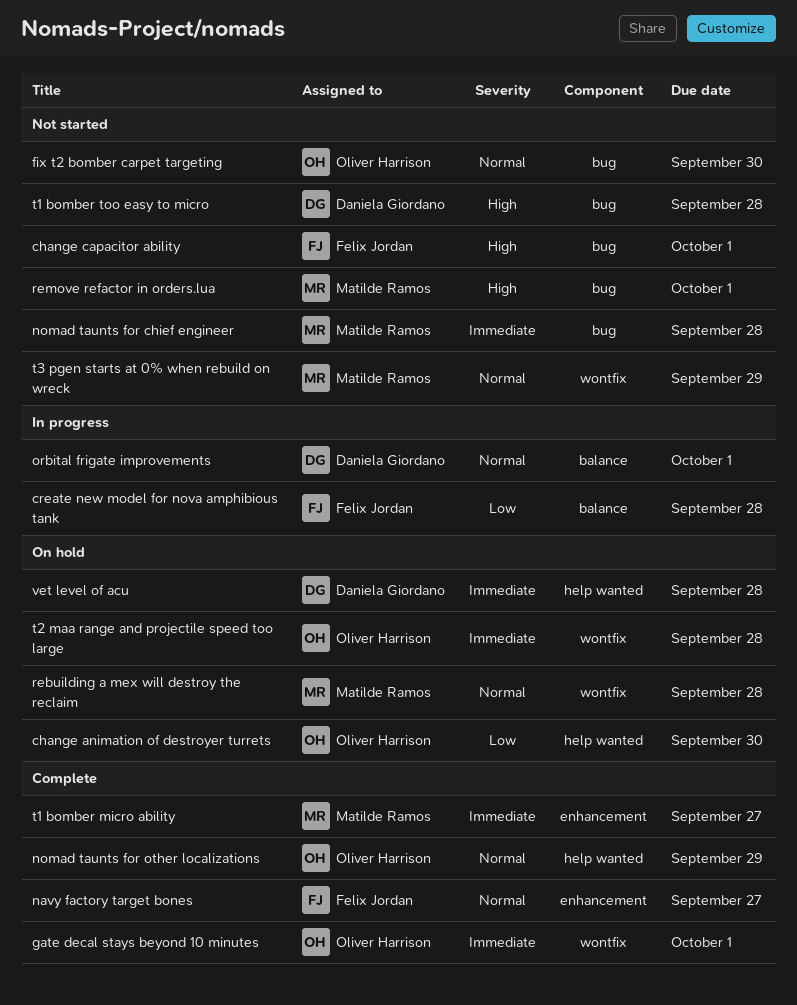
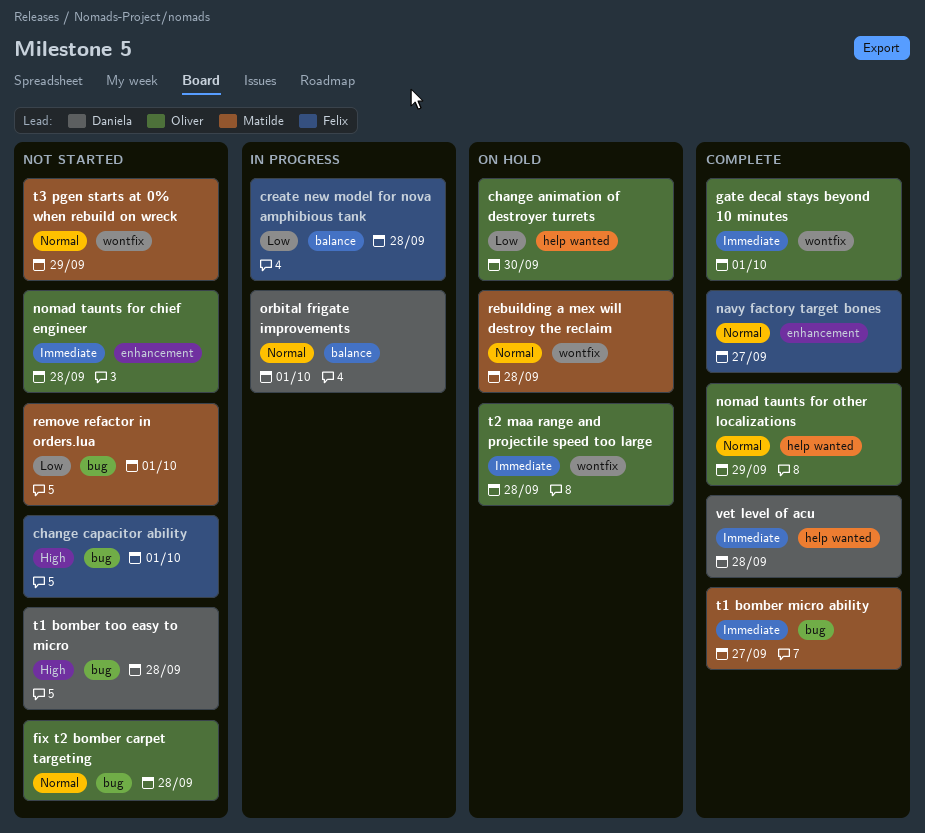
fix t2 bomber carpet targeting, due: Sep 30 -> Sep 28
nomad taunts for chief engineer, owner: Matilde Ramos -> Oliver Harrison
nomad taunts for chief engineer, label: bug -> enhancement
remove refactor in orders.lua, priority: High -> Low
t1 bomber micro ability, label: enhancement -> bug
vet level of acu, status: On hold -> Complete

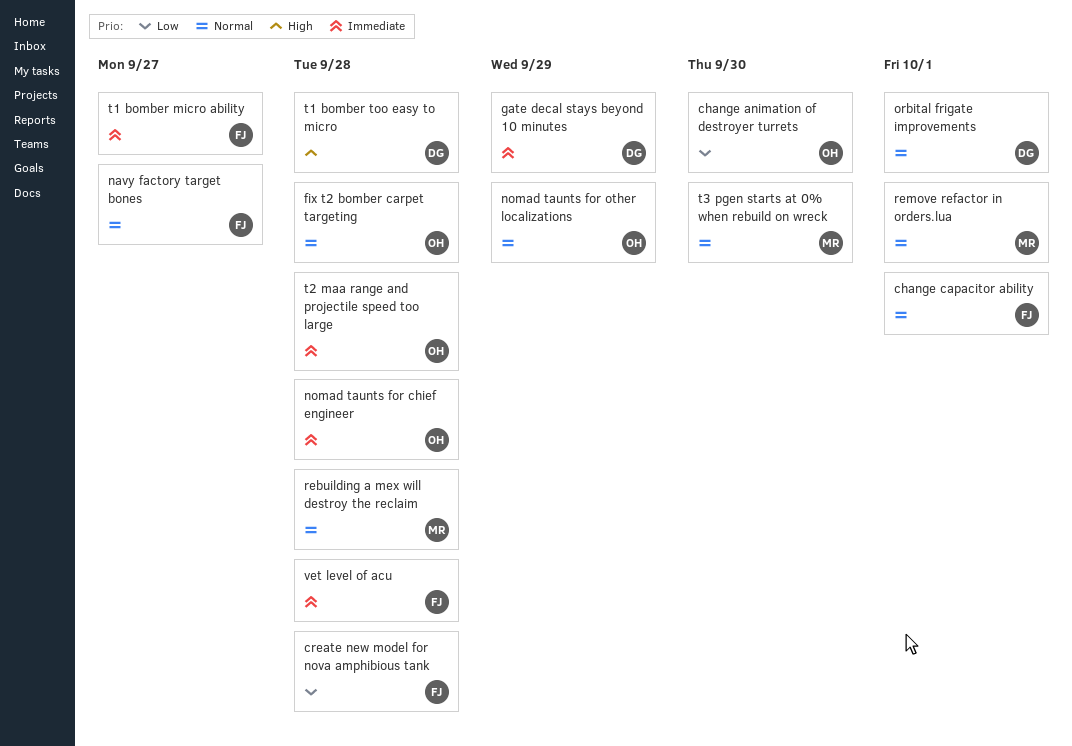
change capacitor ability, priority: High -> Normal
gate decal stays beyond 10 minutes, owner: Oliver -> Daniela
gate decal stays beyond 10 minutes, due: Oct 1 -> Sep 29
remove refactor in orders.lua, priority: Low -> Normal
t1 bomber micro ability, owner: Matilde -> Felix
t3 pgen starts at 0% when rebuild on wreck, due: Sep 29 -> Sep 30
vet level of acu, owner: Daniela -> Felix

